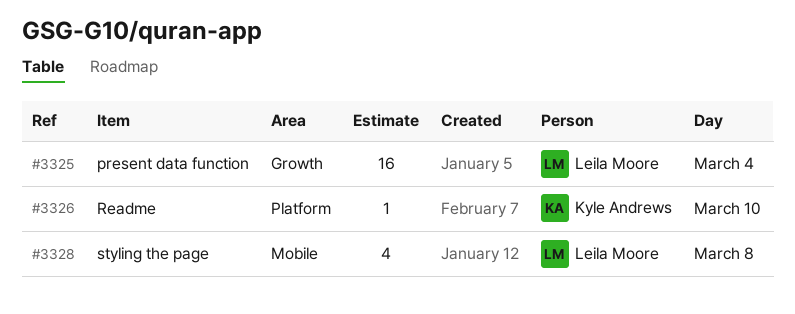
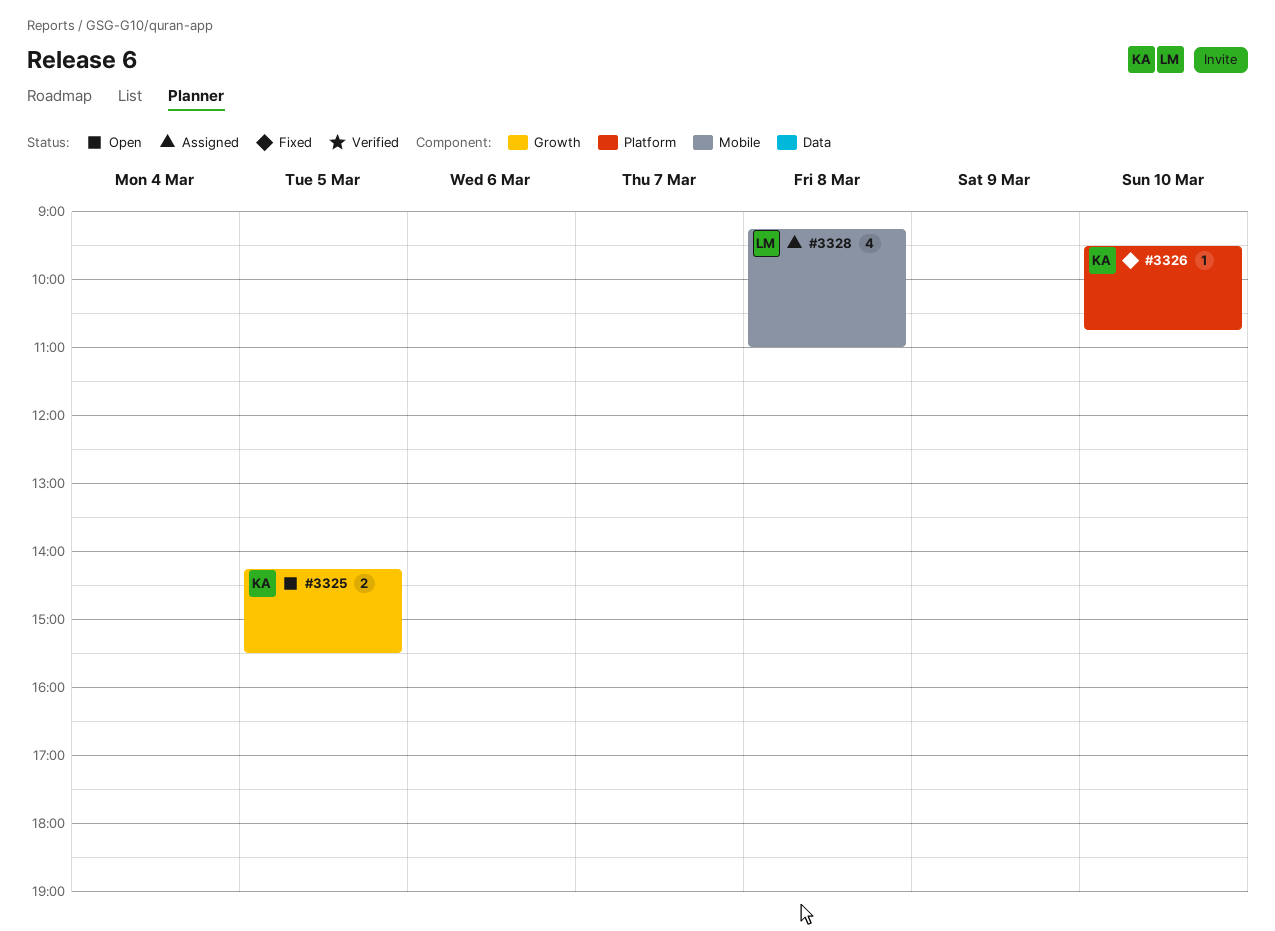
#3325, owner: Leila Moore -> Kyle Andrews
#3325, estimate: 16 -> 2
#3325, day: Mar 4 -> Mar 5

